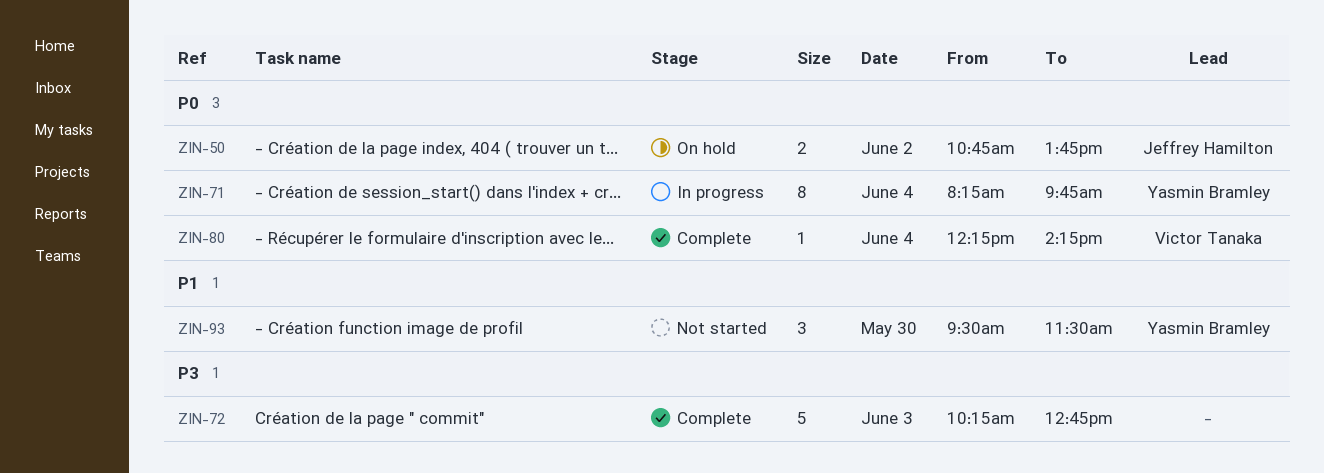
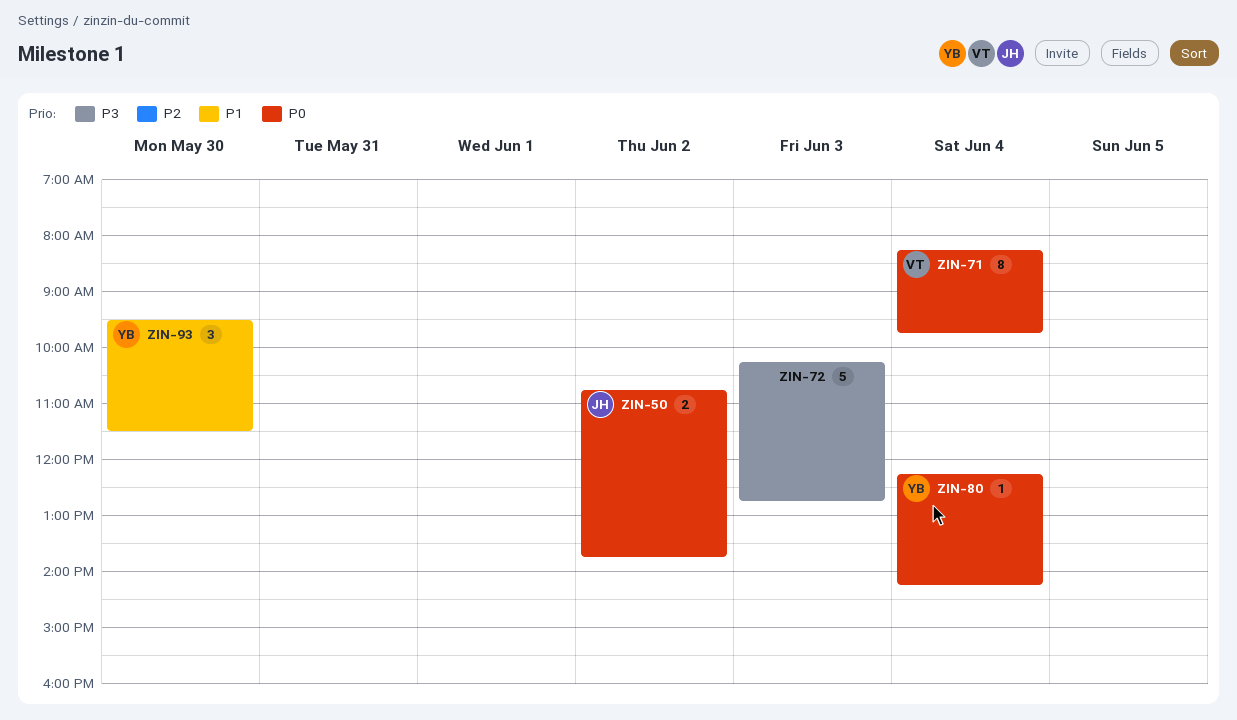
ZIN-71, owner: Yasmin Bramley -> Victor Tanaka
ZIN-80, owner: Victor Tanaka -> Yasmin Bramley

